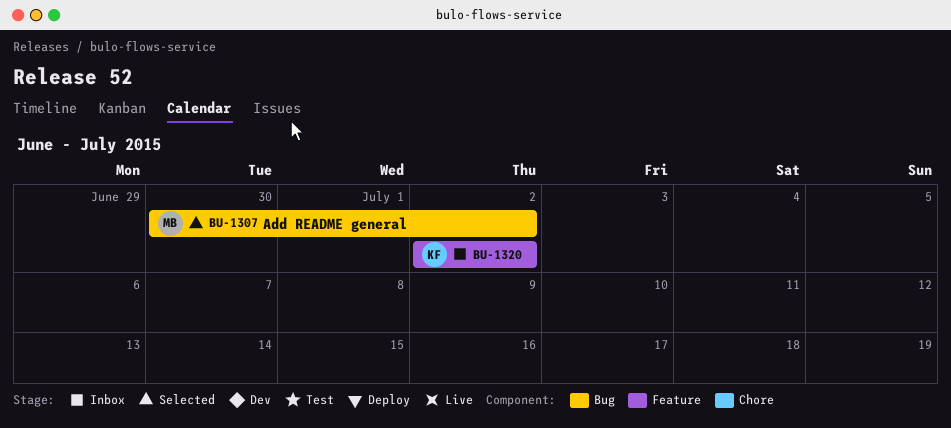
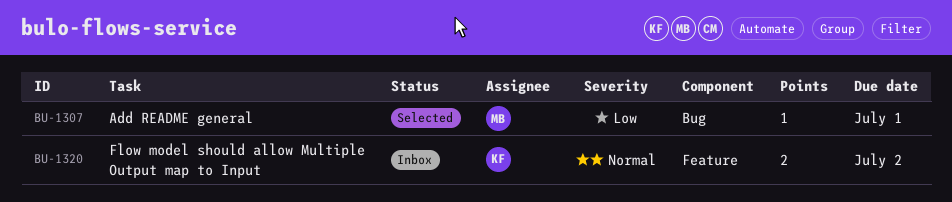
BU-1307, due: Jul 2 -> Jul 1

